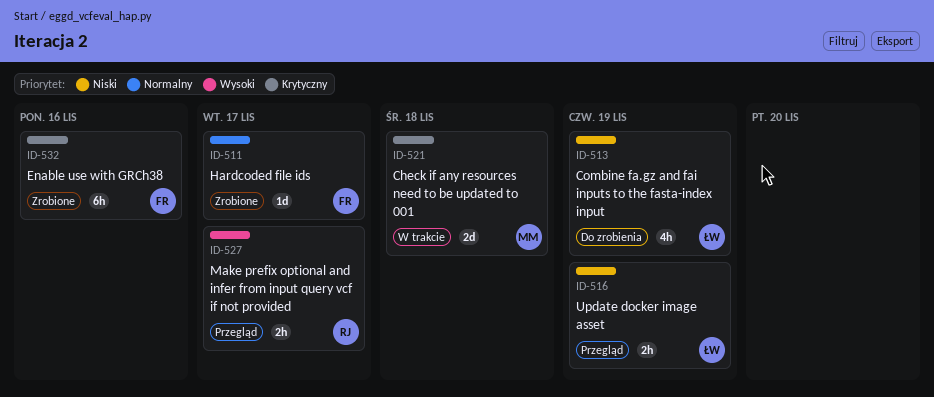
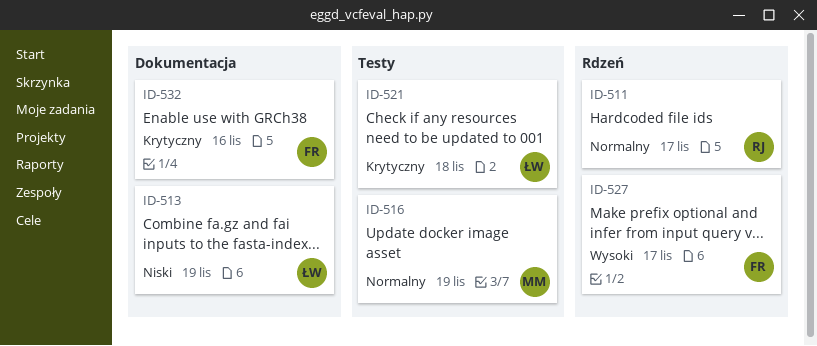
ID-511, owner: FR -> RJ
ID-516, owner: ŁW -> MM
ID-516, priority: Niski -> Normalny
ID-521, owner: MM -> ŁW
ID-527, owner: RJ -> FR

